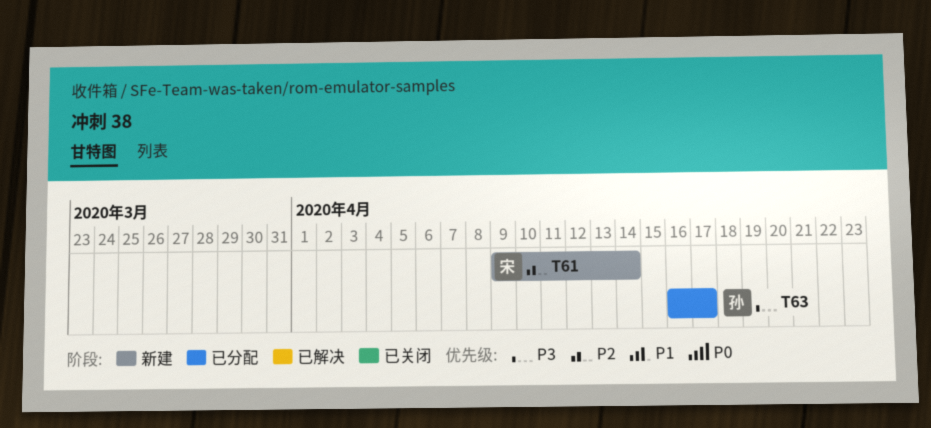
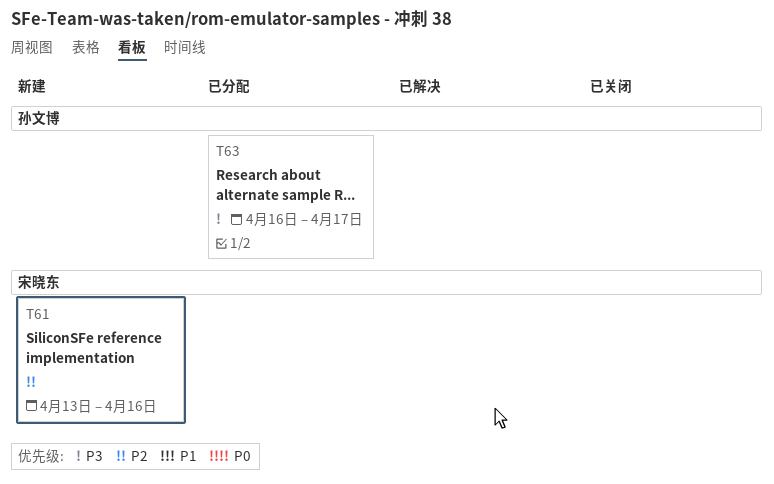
T61, start: Apr 9 -> Apr 13
T61, due: Apr 14 -> Apr 16

